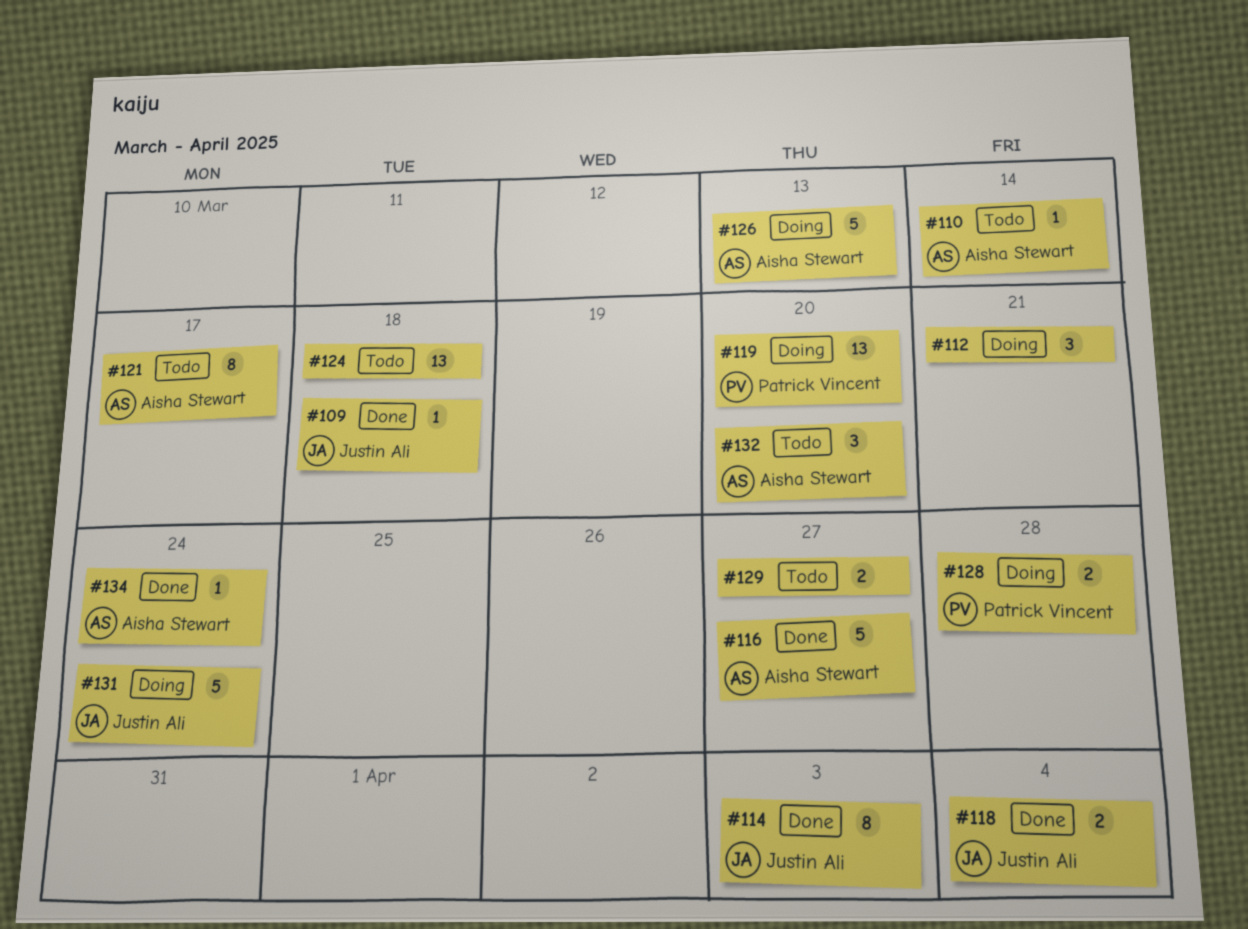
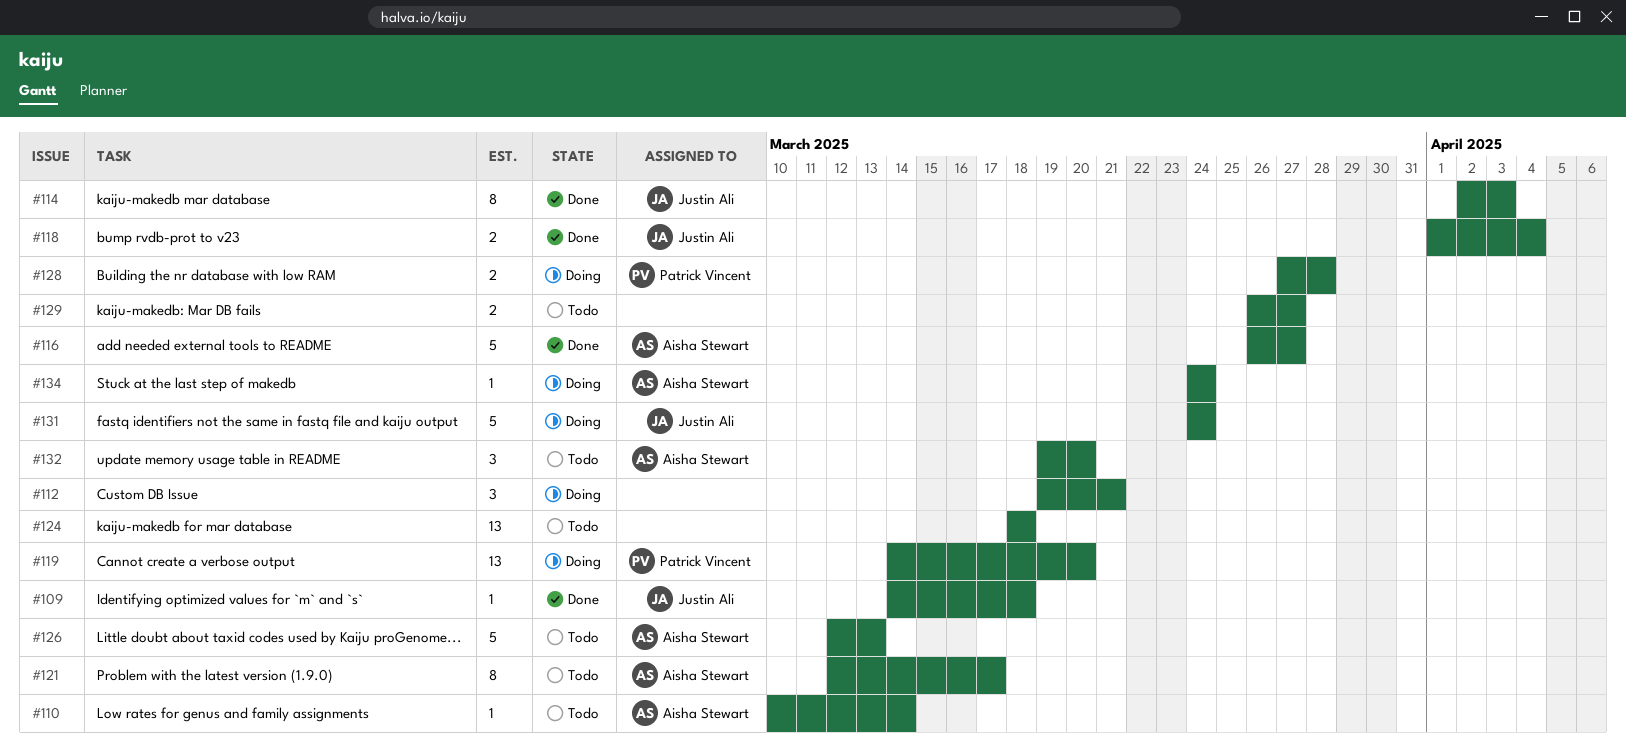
#126, status: Doing -> Todo
#134, status: Done -> Doing

